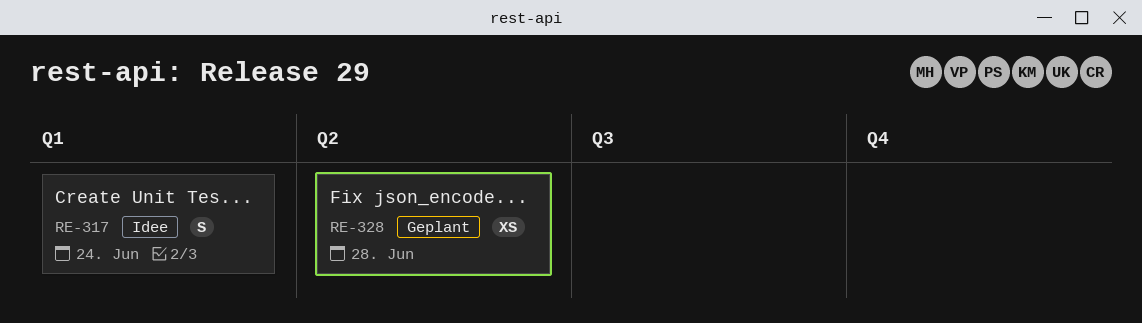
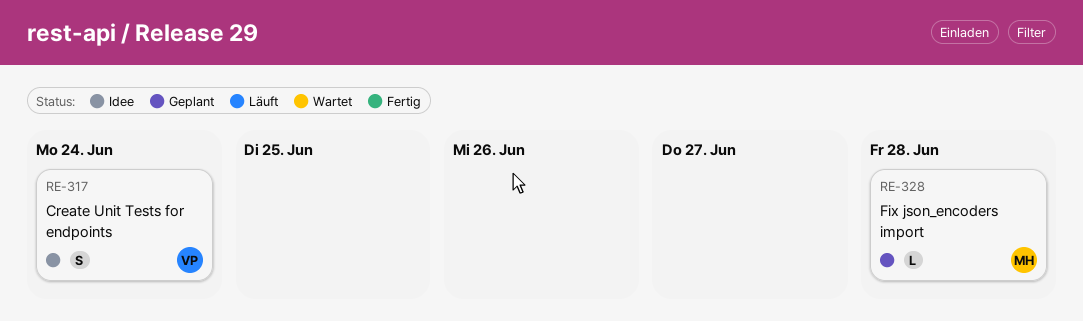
RE-328, estimate: XS -> L

